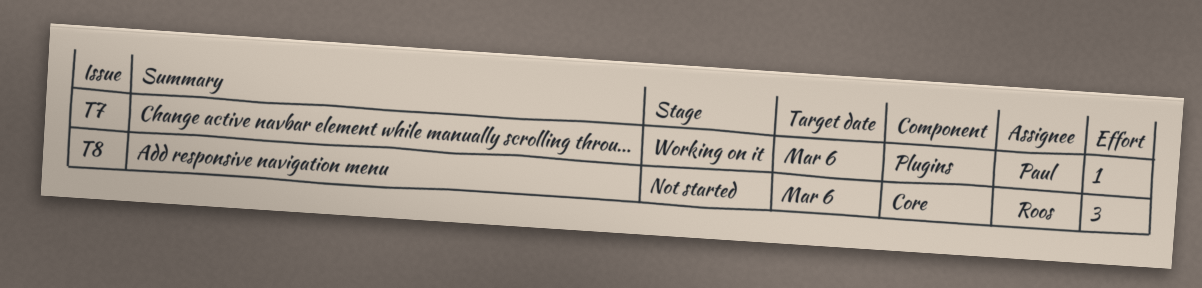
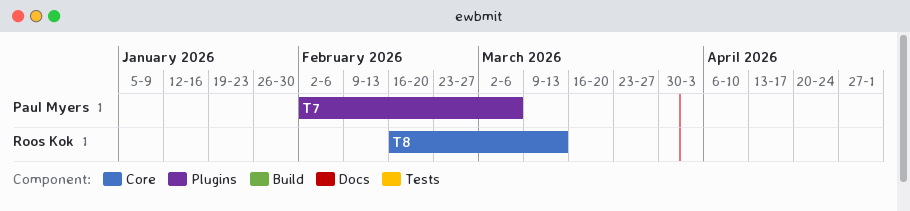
T8, due: Mar 6 -> Mar 13

